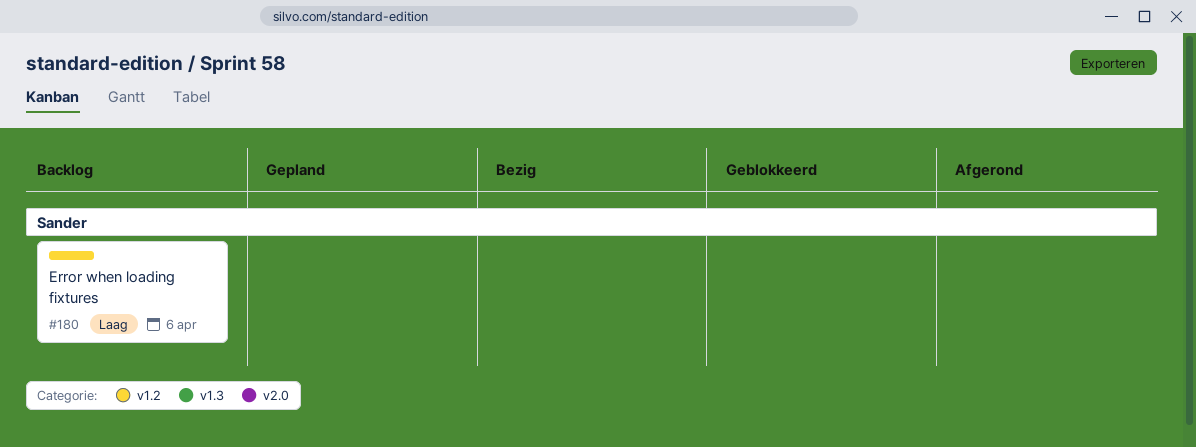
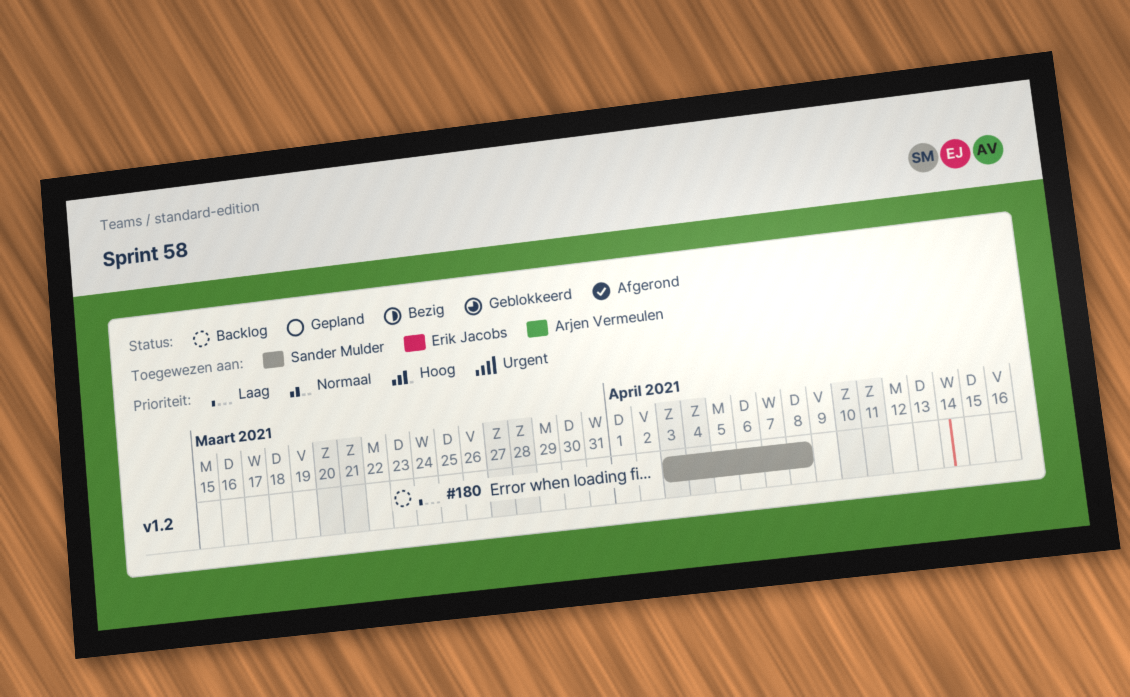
#180, due: Apr 6 -> Apr 8

